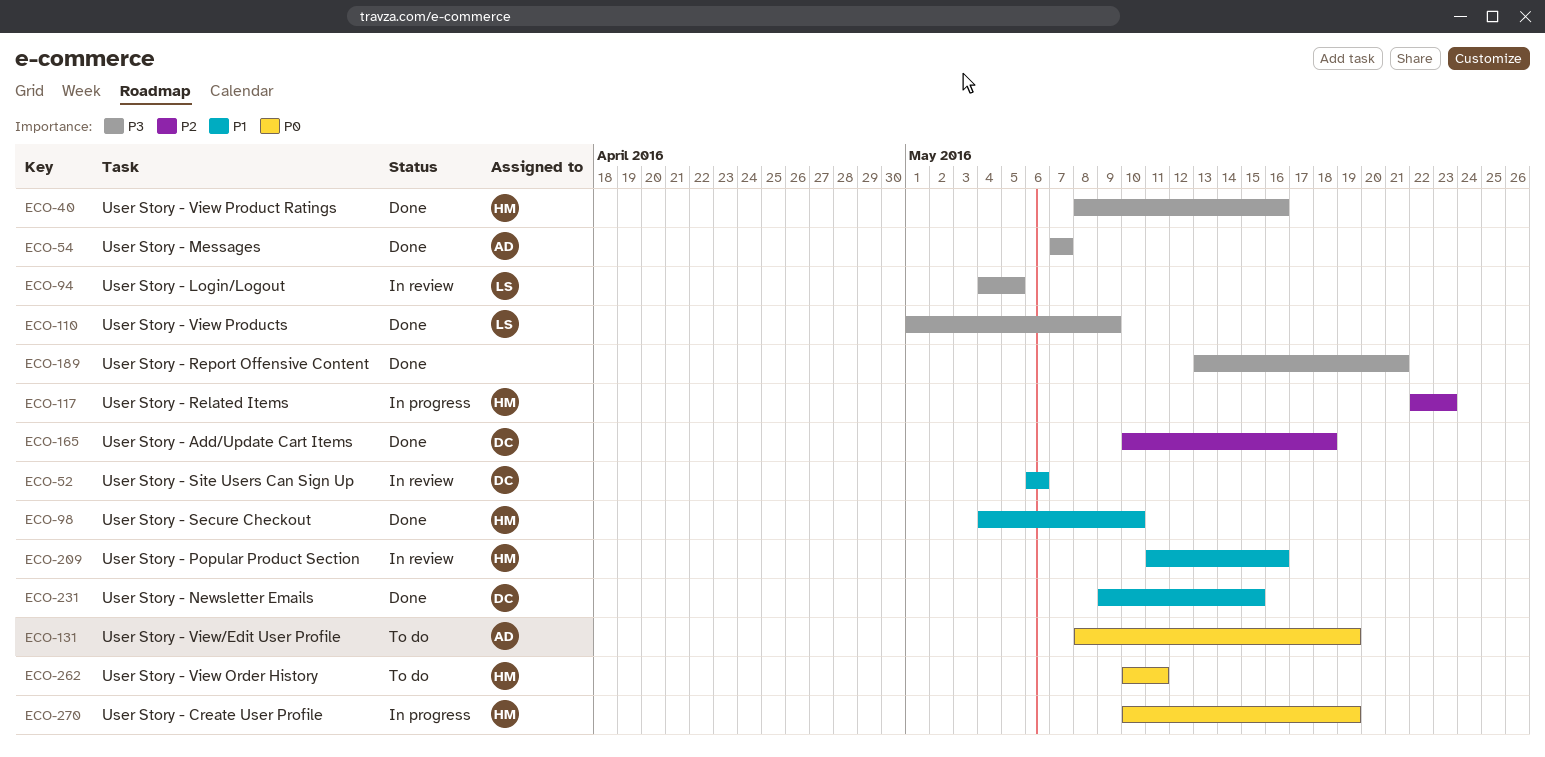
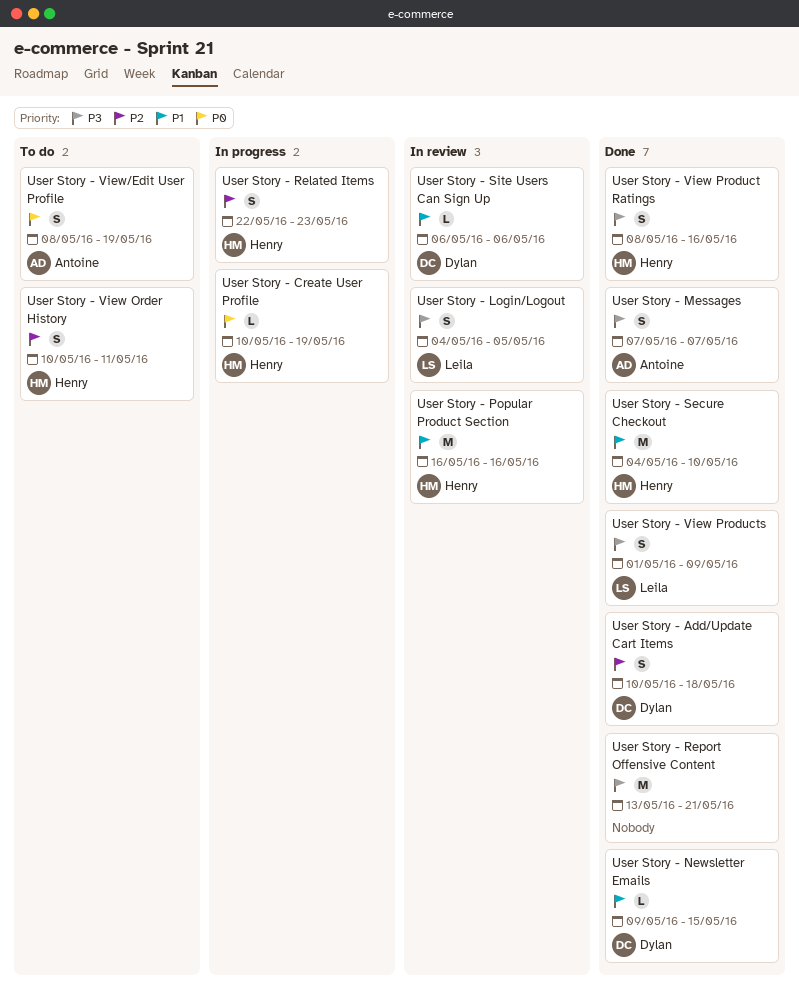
User Story - Popular Product Section, start: May 11 -> May 16
User Story - View Order History, priority: P0 -> P2

